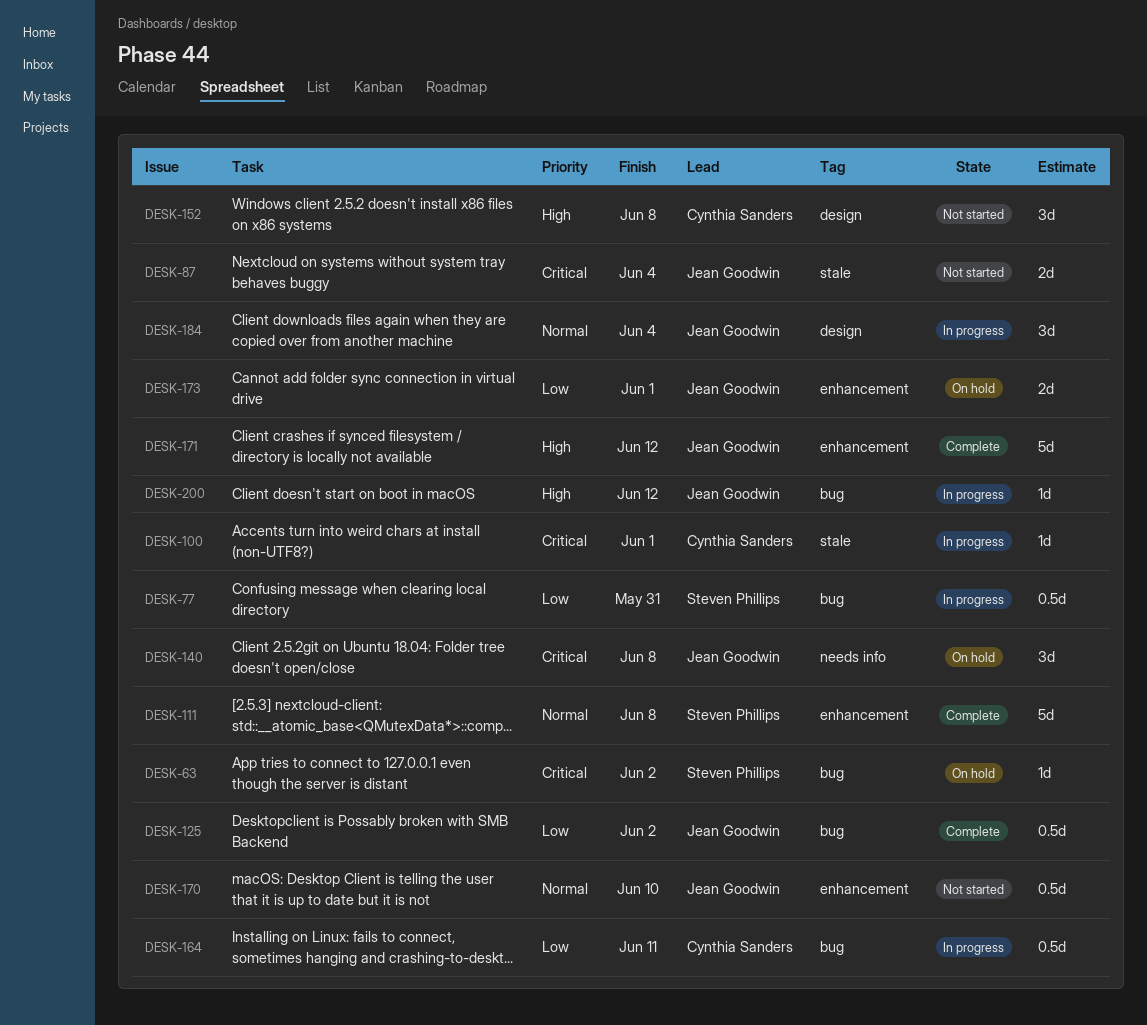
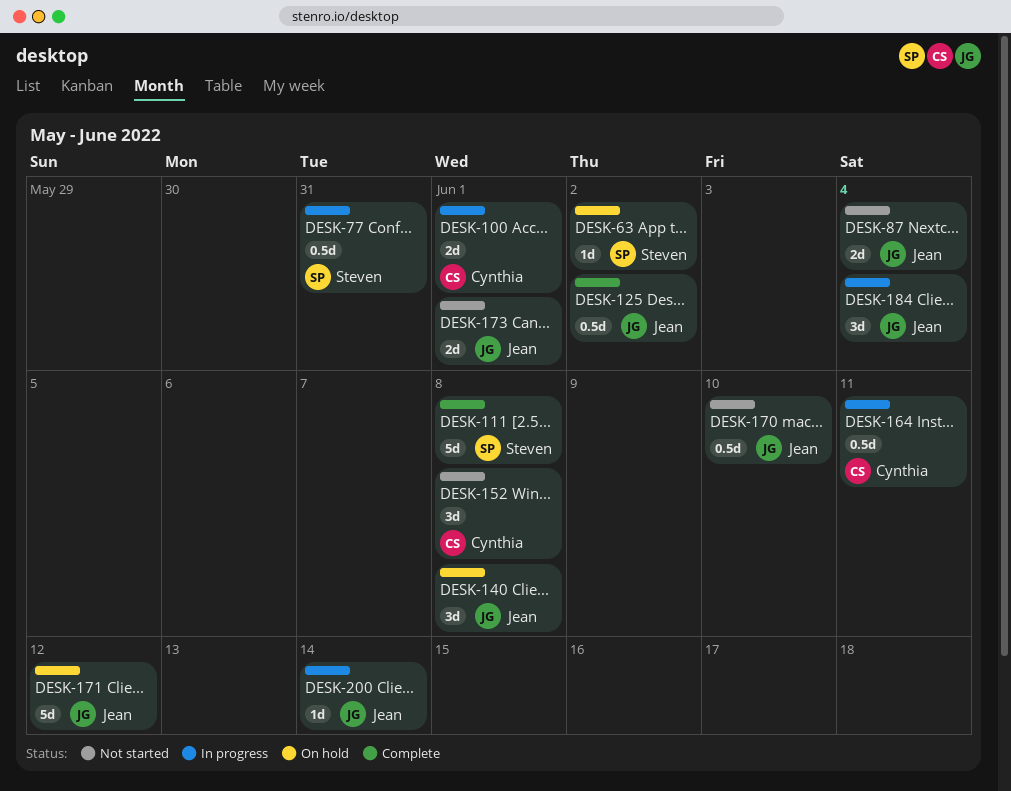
DESK-100, estimate: 1d -> 2d
DESK-171, status: Complete -> On hold
DESK-173, status: On hold -> Not started
DESK-200, due: Jun 12 -> Jun 14

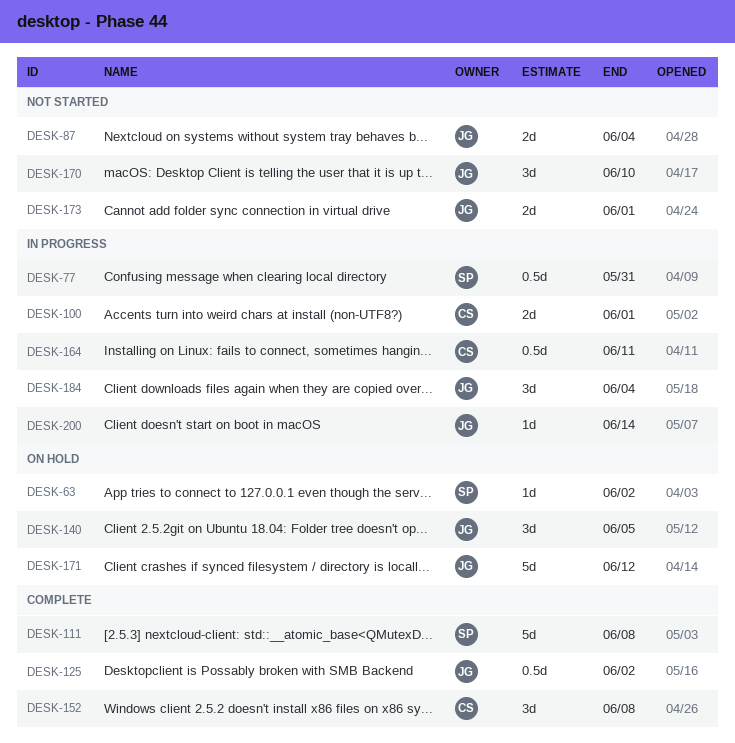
DESK-140, due: Jun 8 -> Jun 5
DESK-152, status: Not started -> Complete
DESK-170, estimate: 0.5d -> 3d

